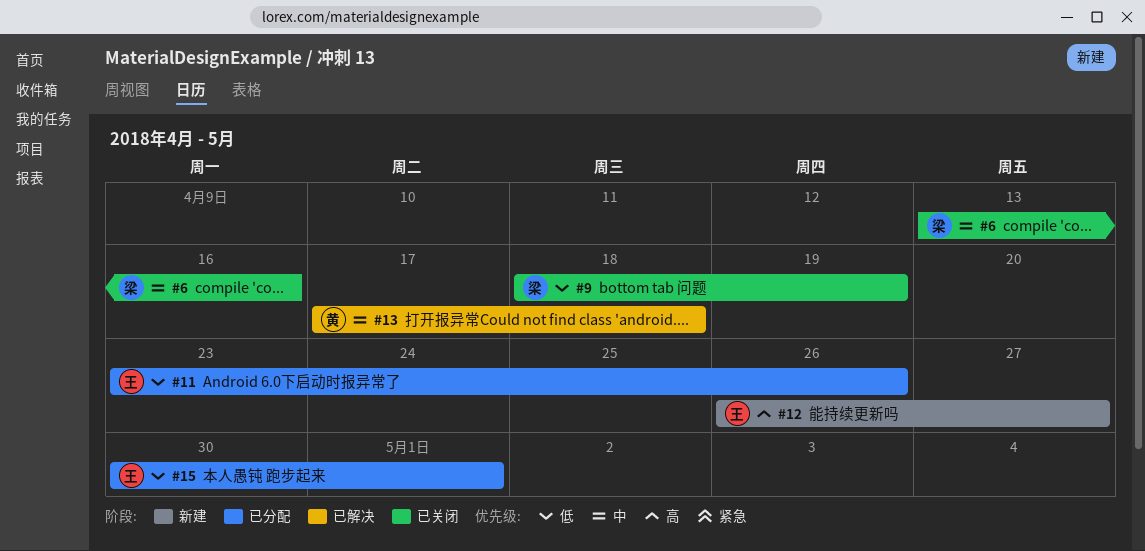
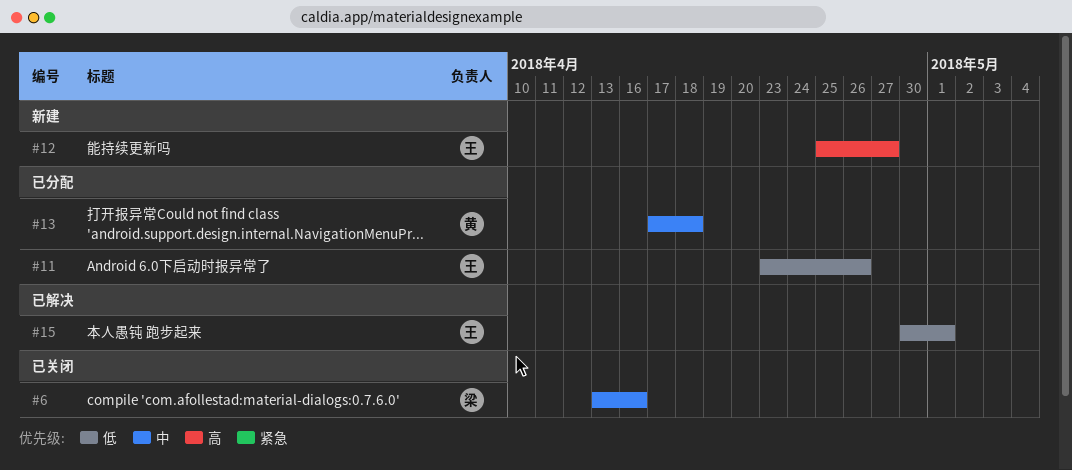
#9: present -> none
#12, start: Apr 26 -> Apr 25
#13, status: 已解决 -> 已分配
#15, status: 已分配 -> 已解决

